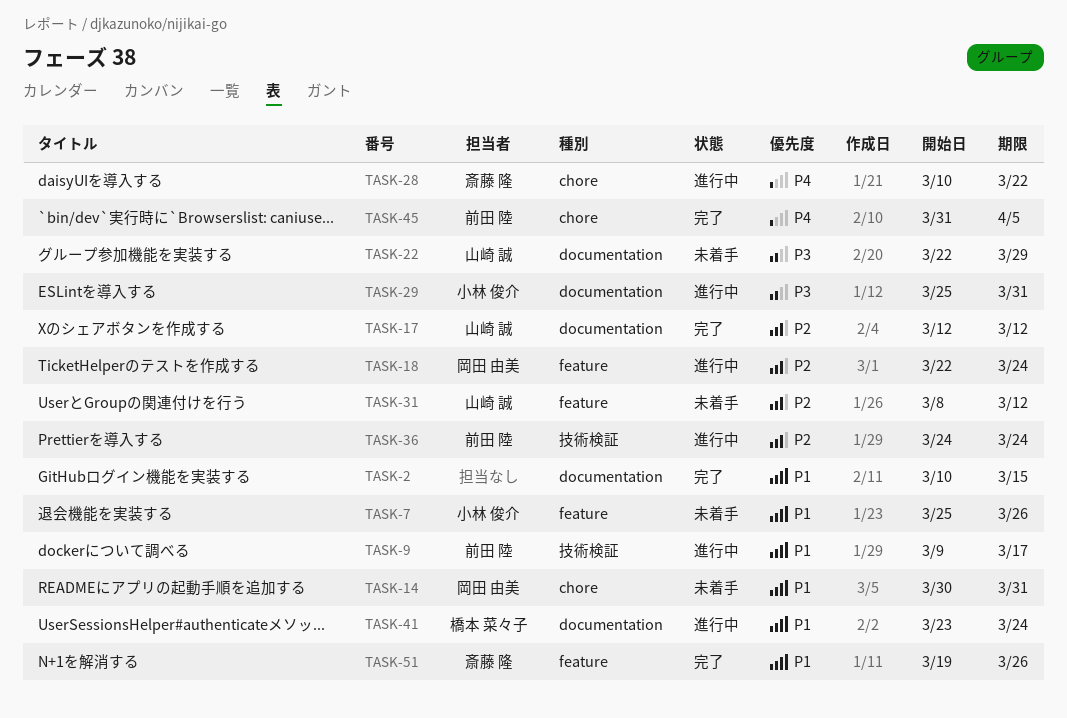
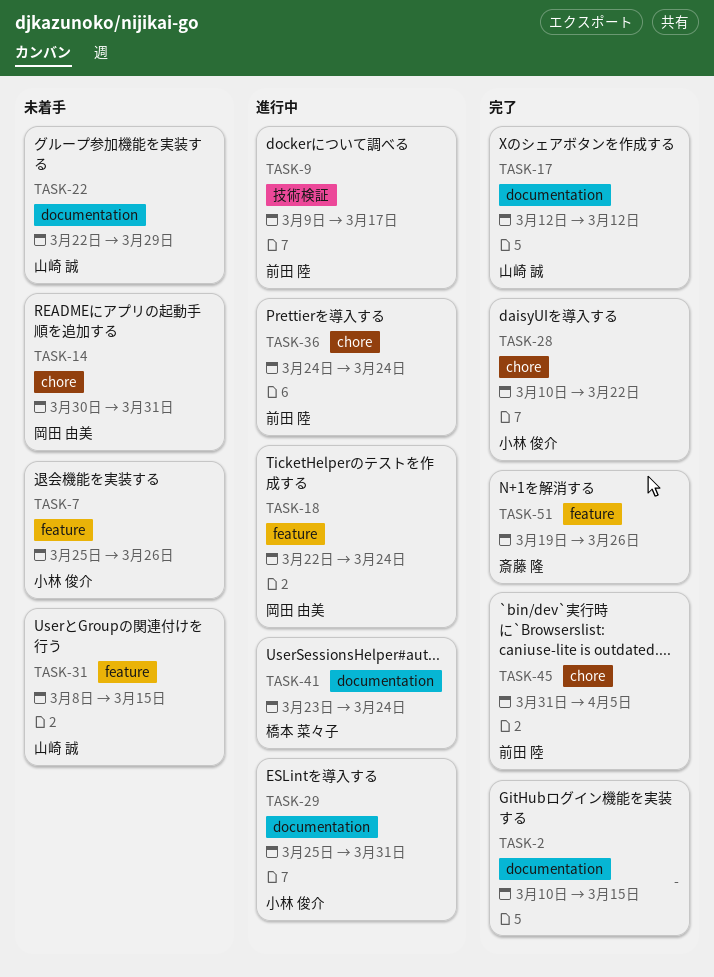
TASK-28, status: 進行中 -> 完了
TASK-28, owner: 斎藤 隆 -> 小林 俊介
TASK-31, due: Mar 12 -> Mar 15
TASK-36, label: 技術検証 -> chore

